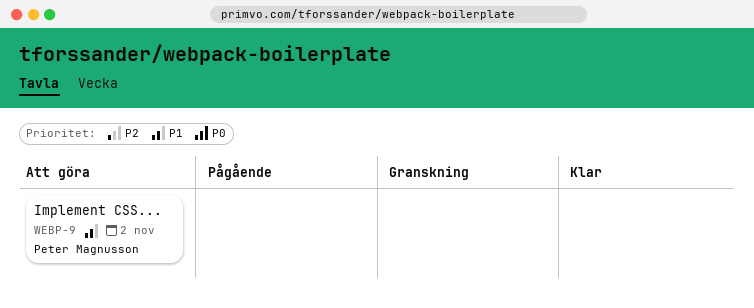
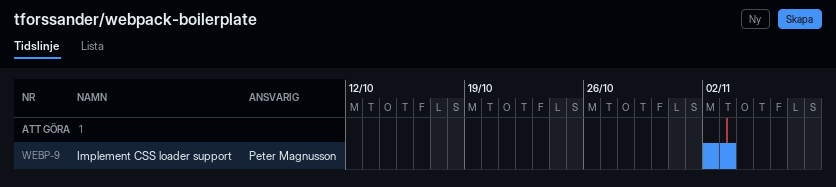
WEBP-9, due: Nov 2 -> Nov 3

